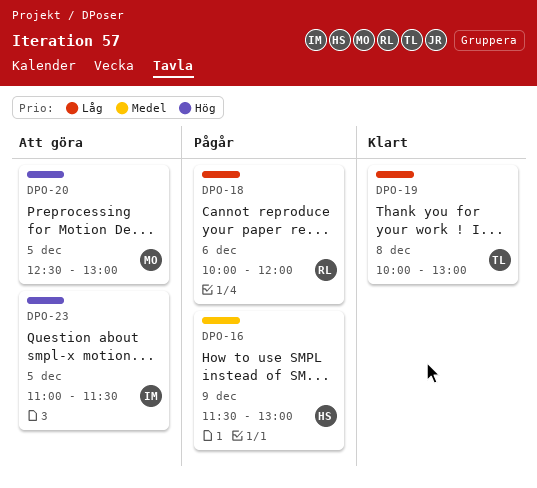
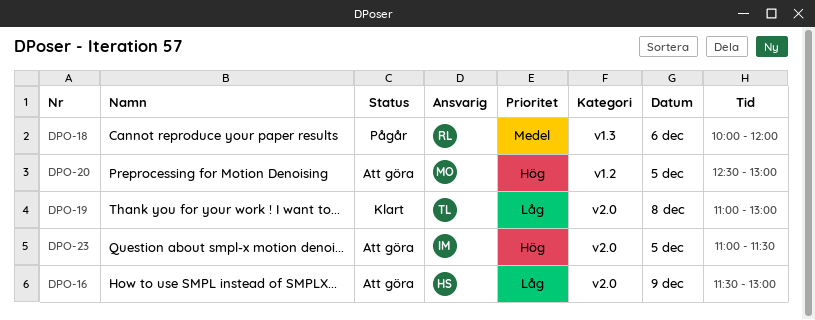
DPO-16, status: Pågår -> Att göra
DPO-16, priority: Medel -> Låg
DPO-18, priority: Låg -> Medel
DPO-19, begins: 10:00 -> 11:00

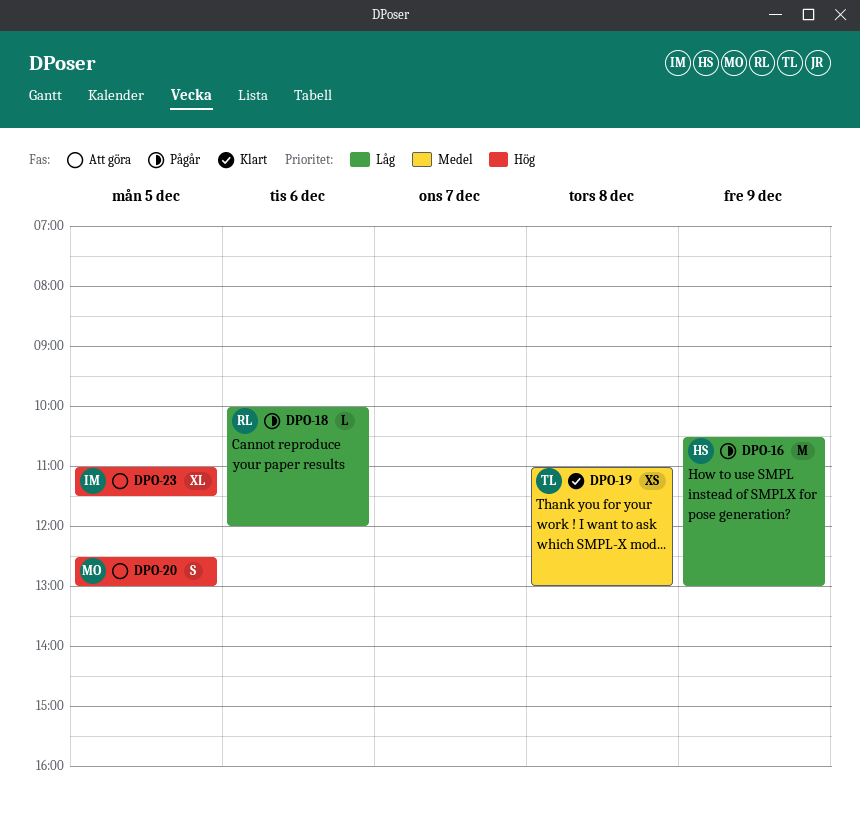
DPO-16, status: Att göra -> Pågår
DPO-16, begins: 11:30 -> 10:30
DPO-18, priority: Medel -> Låg
DPO-19, priority: Låg -> Medel

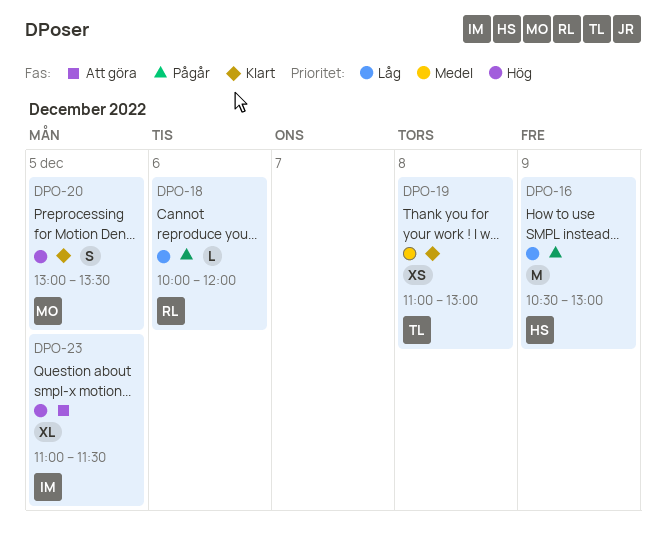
DPO-20, status: Att göra -> Klart
DPO-20, begins: 12:30 -> 13:00
DPO-20, ends: 13:00 -> 13:30

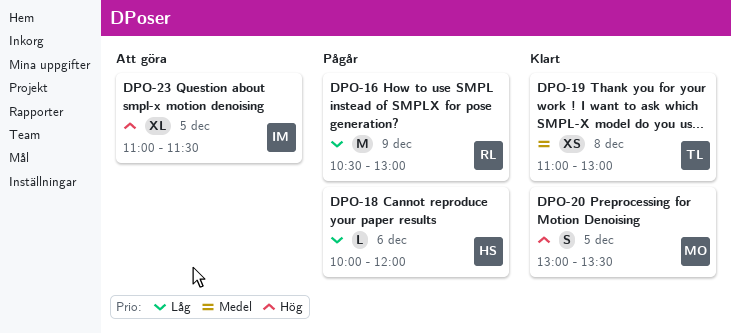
DPO-16, owner: HS -> RL
DPO-18, owner: RL -> HS

